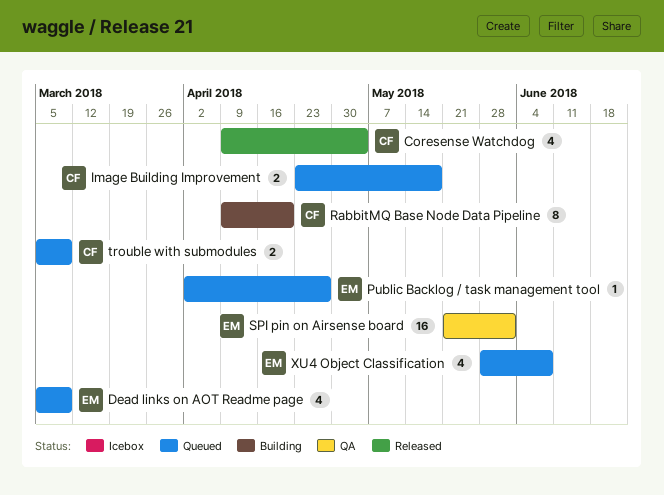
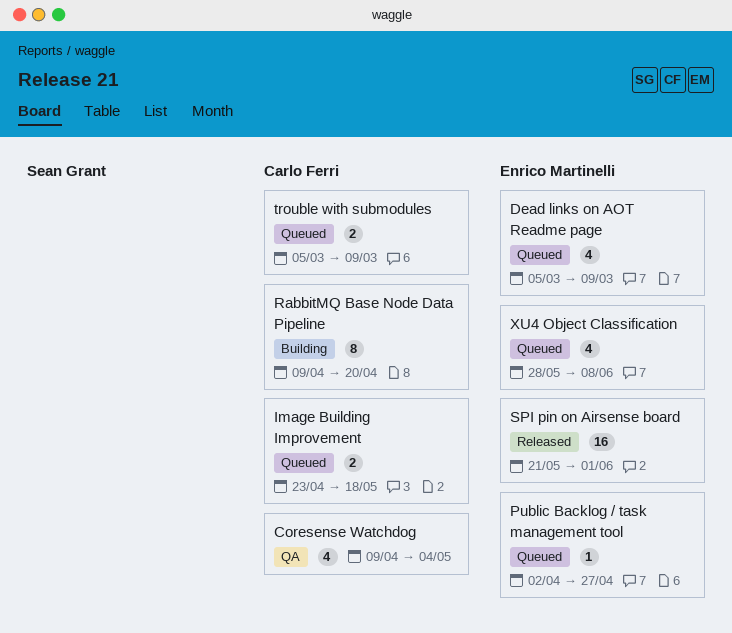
Coresense Watchdog, status: Released -> QA
SPI pin on Airsense board, status: QA -> Released

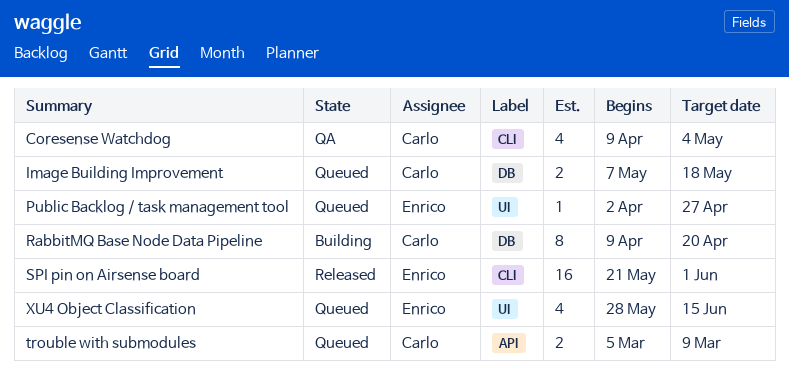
Dead links on AOT Readme page: present -> none
Image Building Improvement, start: Apr 23 -> May 7
XU4 Object Classification, due: Jun 8 -> Jun 15

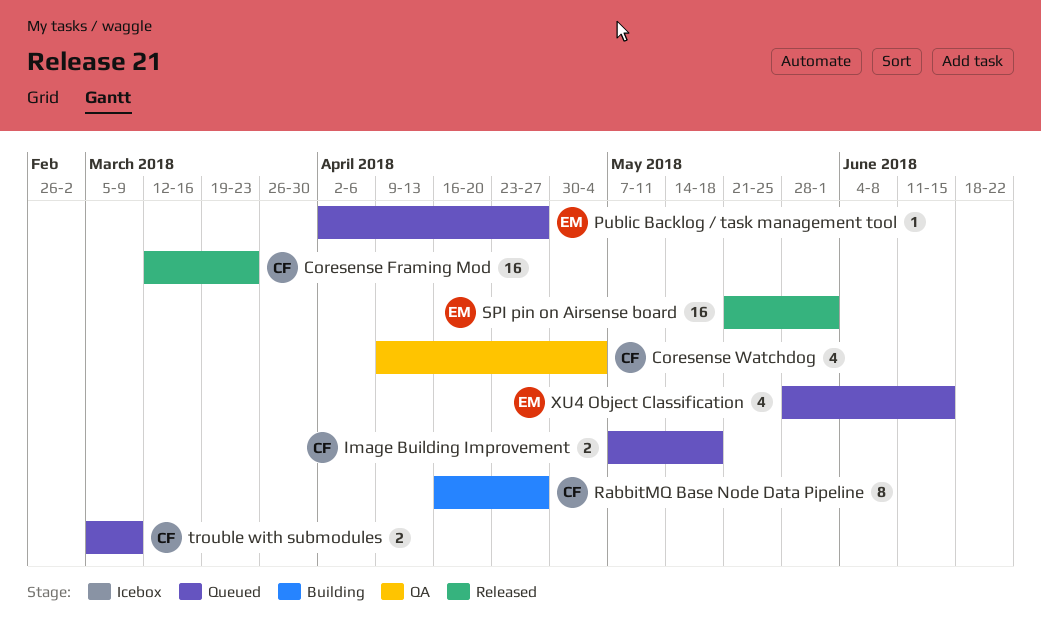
Coresense Framing Mod: none -> present
RabbitMQ Base Node Data Pipeline, start: Apr 9 -> Apr 16
RabbitMQ Base Node Data Pipeline, due: Apr 20 -> Apr 27

